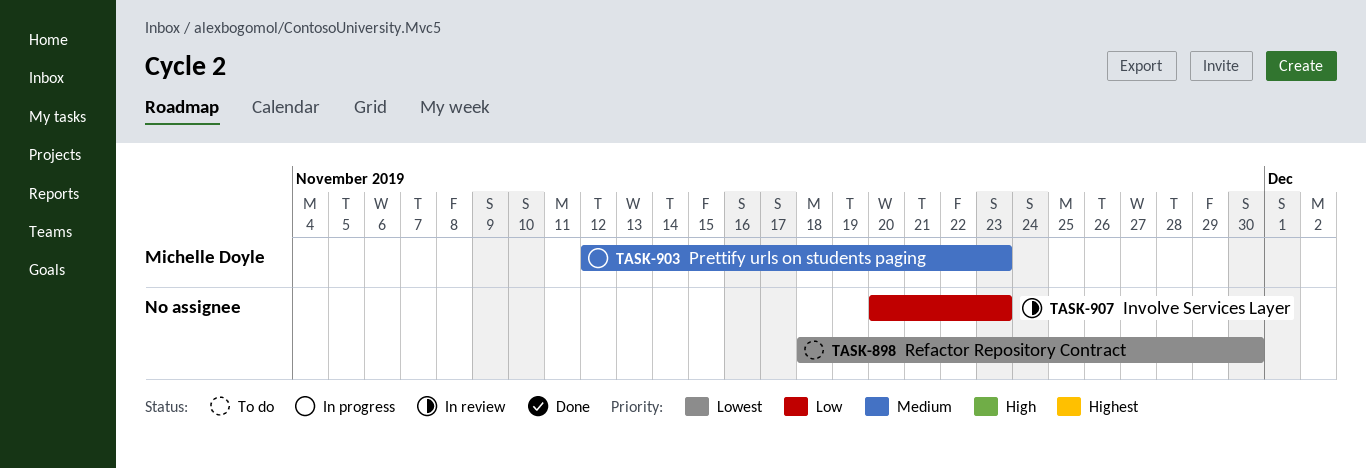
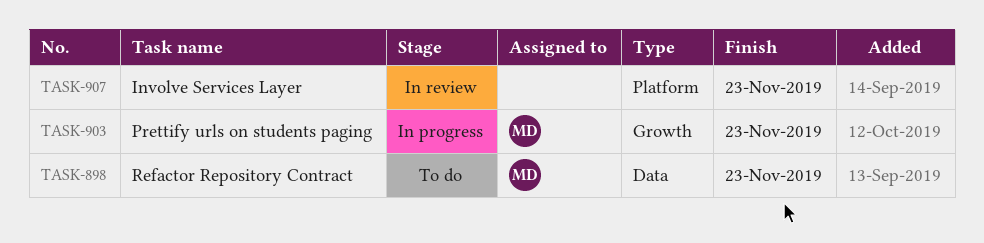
TASK-898, owner: none -> Michelle Doyle
TASK-898, due: Nov 30 -> Nov 23

